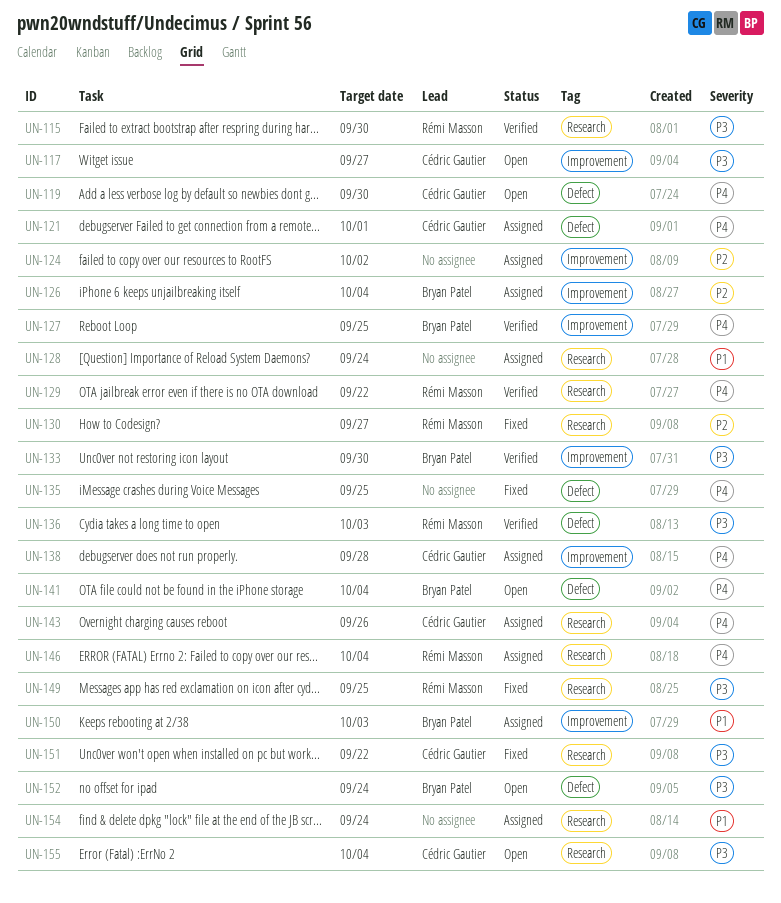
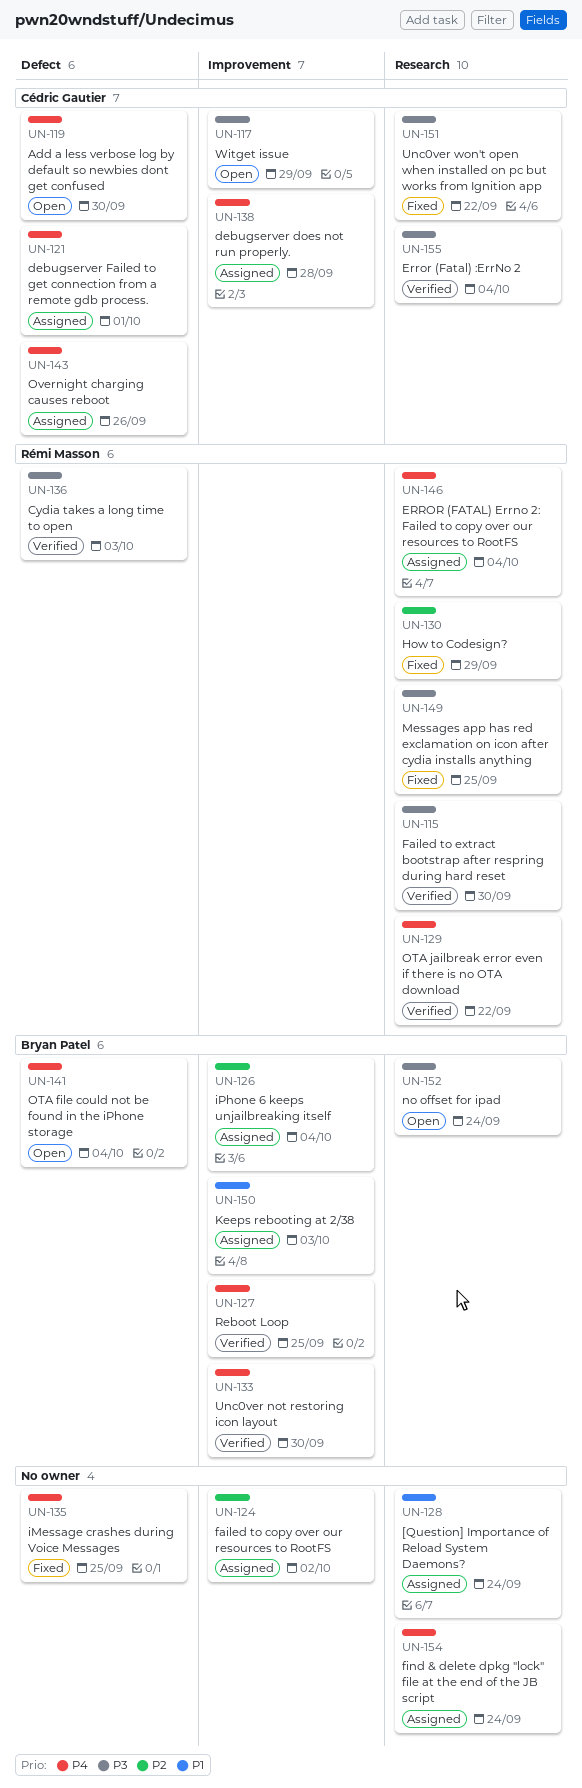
UN-117, due: Sep 27 -> Sep 29
UN-130, due: Sep 27 -> Sep 29
UN-133, priority: P3 -> P4
UN-143, label: Research -> Defect
UN-152, label: Defect -> Research
UN-154, priority: P1 -> P4
UN-155, status: Open -> Verified

